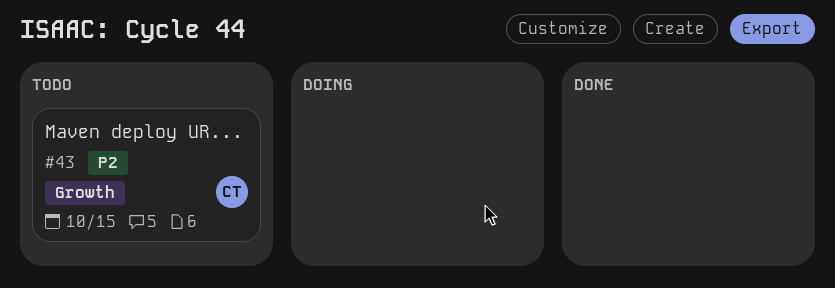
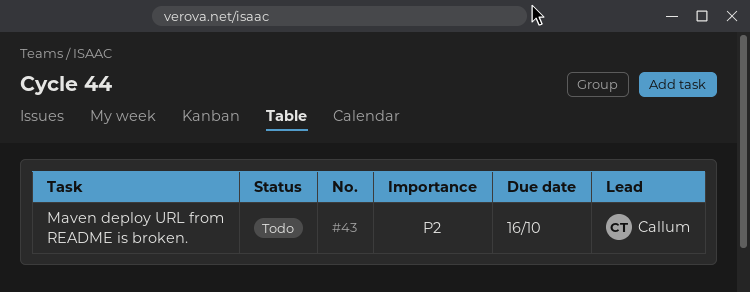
#43, due: Oct 15 -> Oct 16

